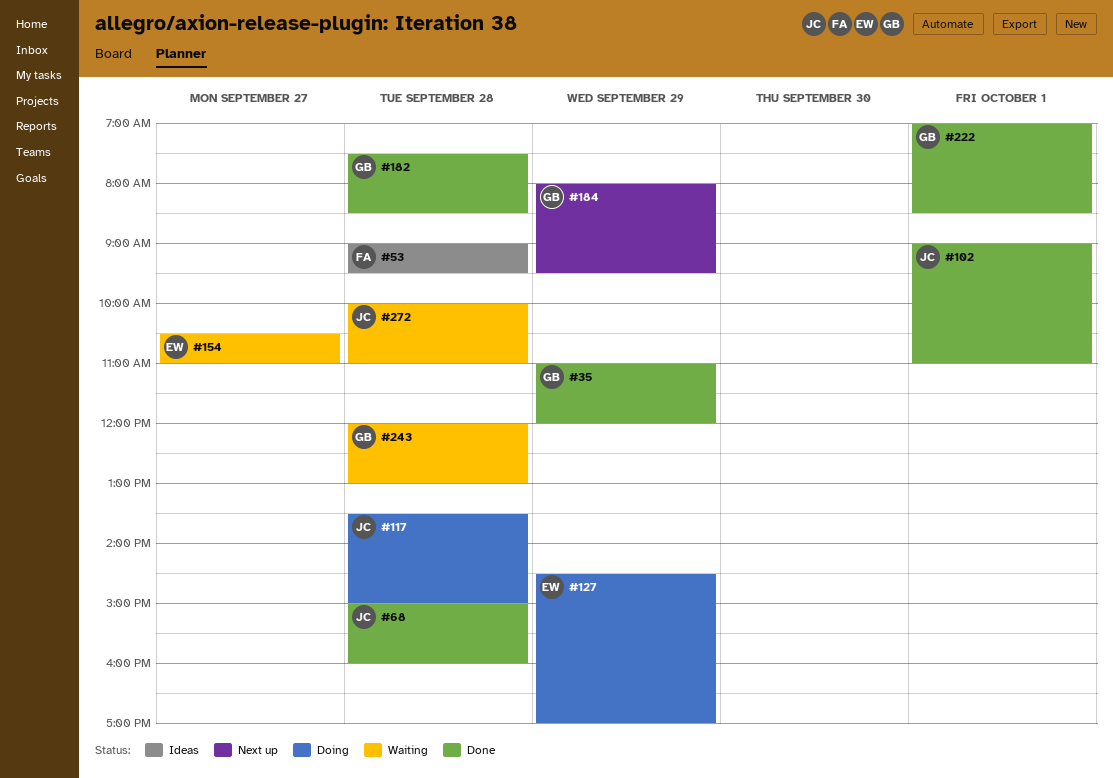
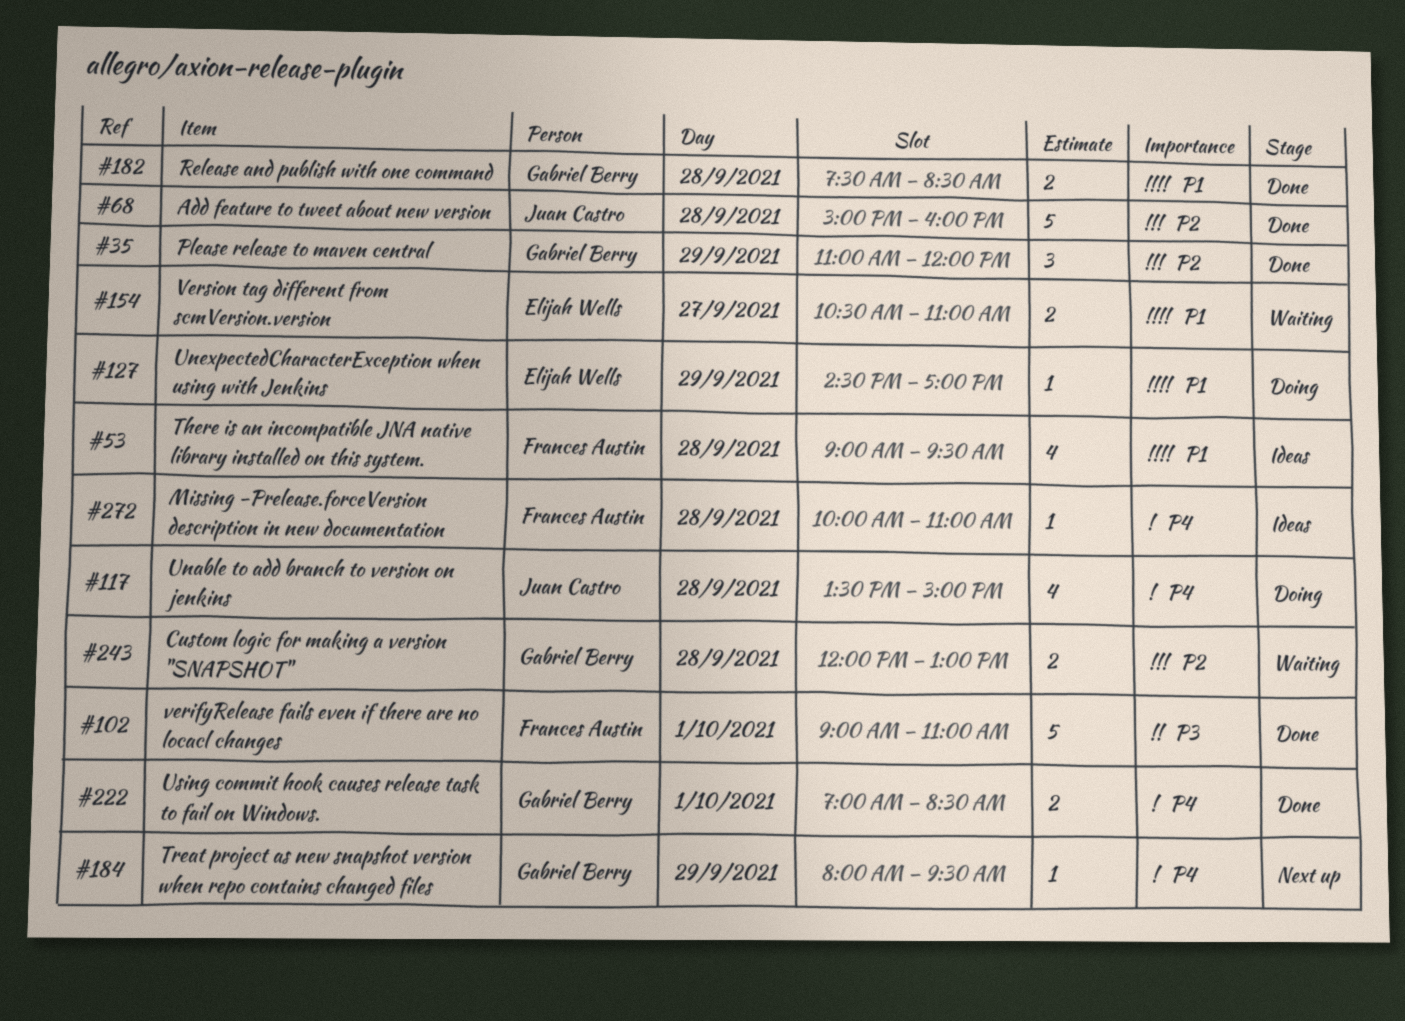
#102, owner: Juan Castro -> Frances Austin
#272, status: Waiting -> Ideas
#272, owner: Juan Castro -> Frances Austin

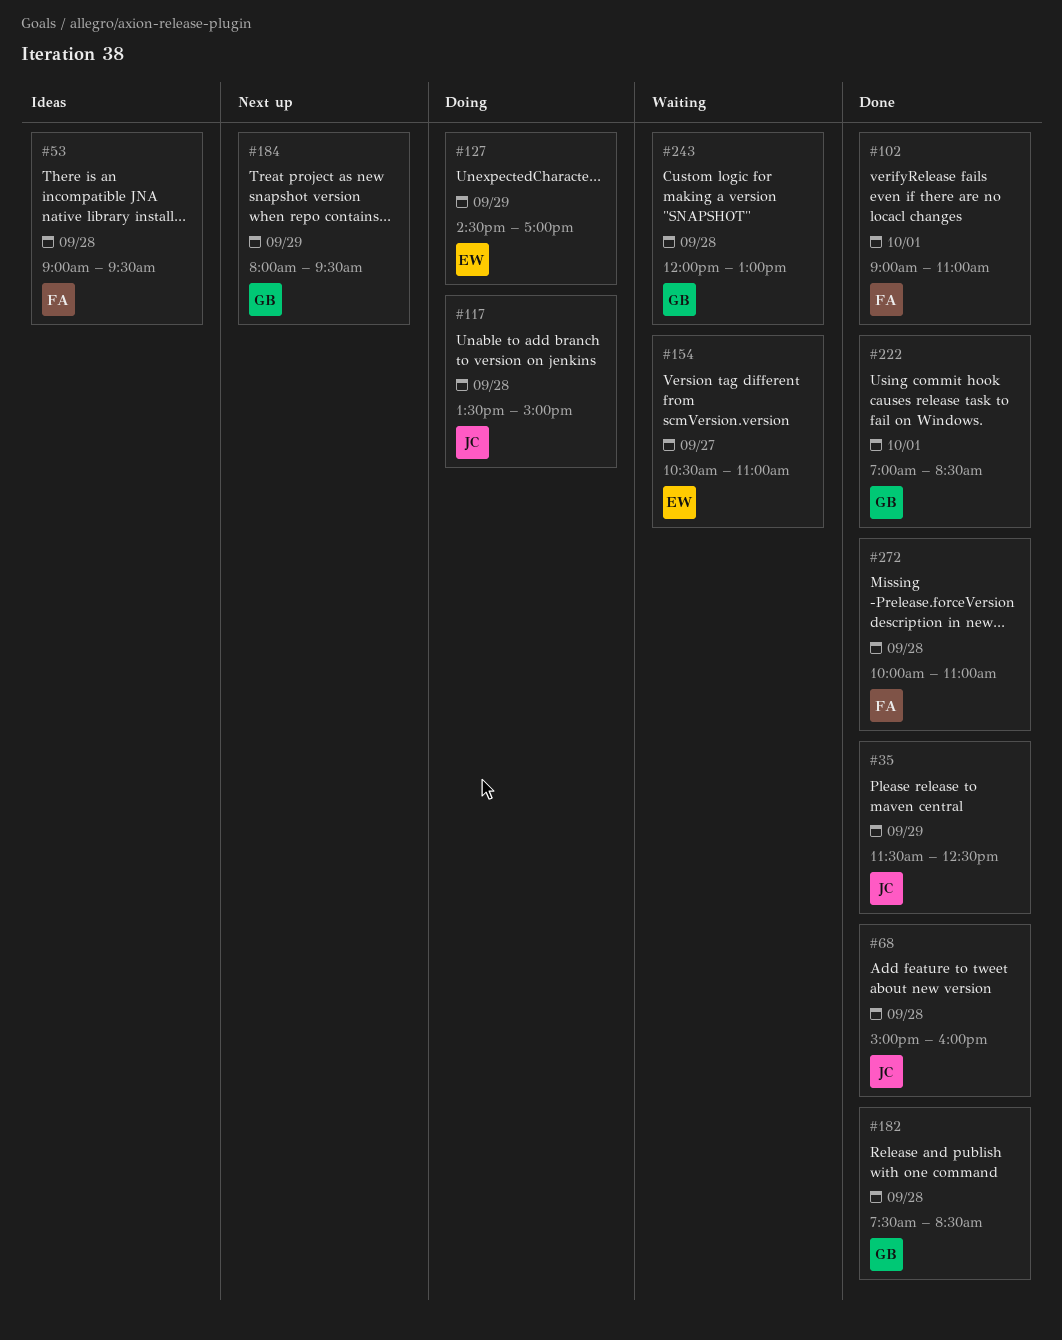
#35, owner: Gabriel Berry -> Juan Castro
#35, begins: 11:00 -> 11:30
#35, ends: 12:00 -> 12:30
#272, status: Ideas -> Done

